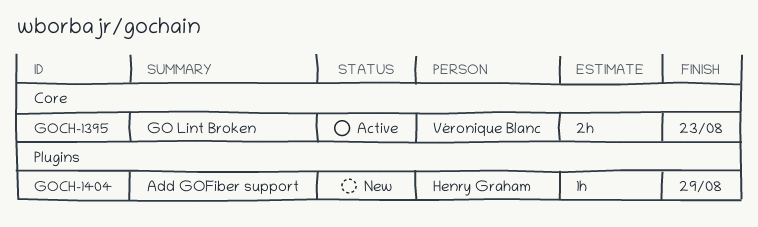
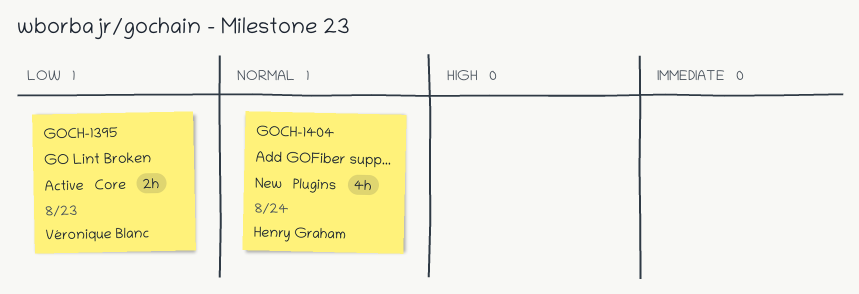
GOCH-1404, estimate: 1h -> 4h
GOCH-1404, due: Aug 29 -> Aug 24

